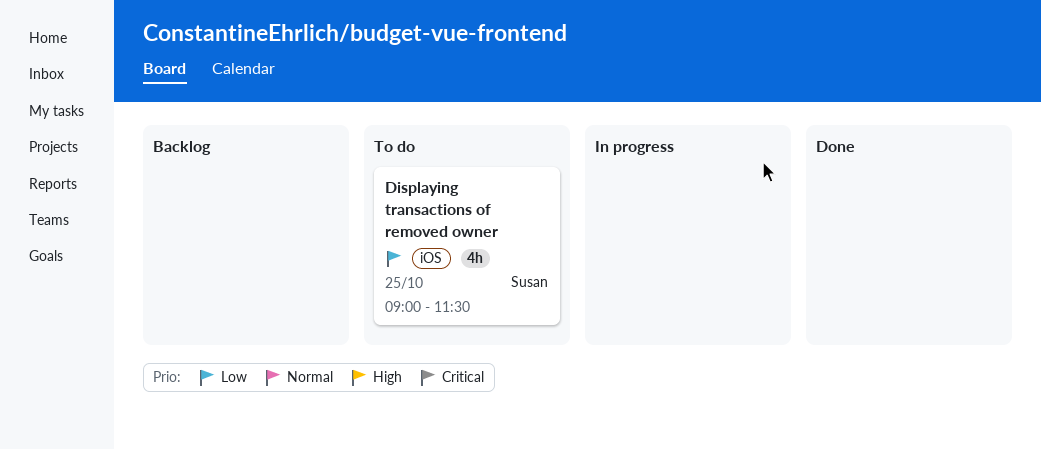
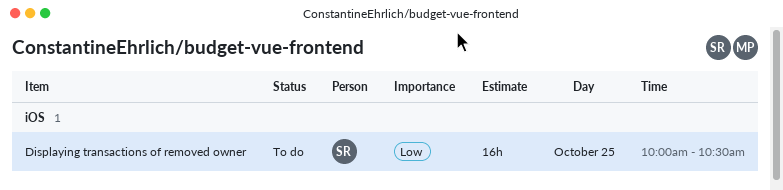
Displaying transactions of removed owner, estimate: 4h -> 16h
Displaying transactions of removed owner, begins: 09:00 -> 10:00
Displaying transactions of removed owner, ends: 11:30 -> 10:30

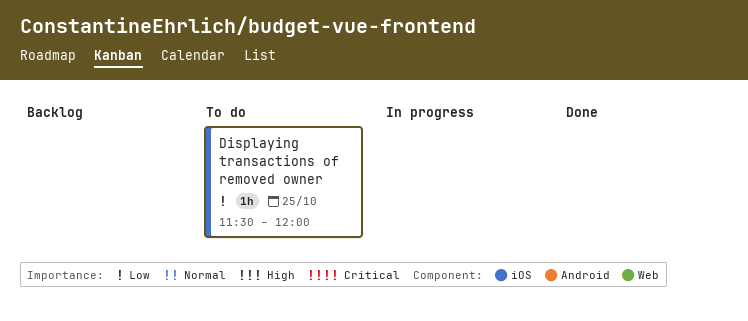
Displaying transactions of removed owner, estimate: 16h -> 1h
Displaying transactions of removed owner, begins: 10:00 -> 11:30
Displaying transactions of removed owner, ends: 10:30 -> 12:00

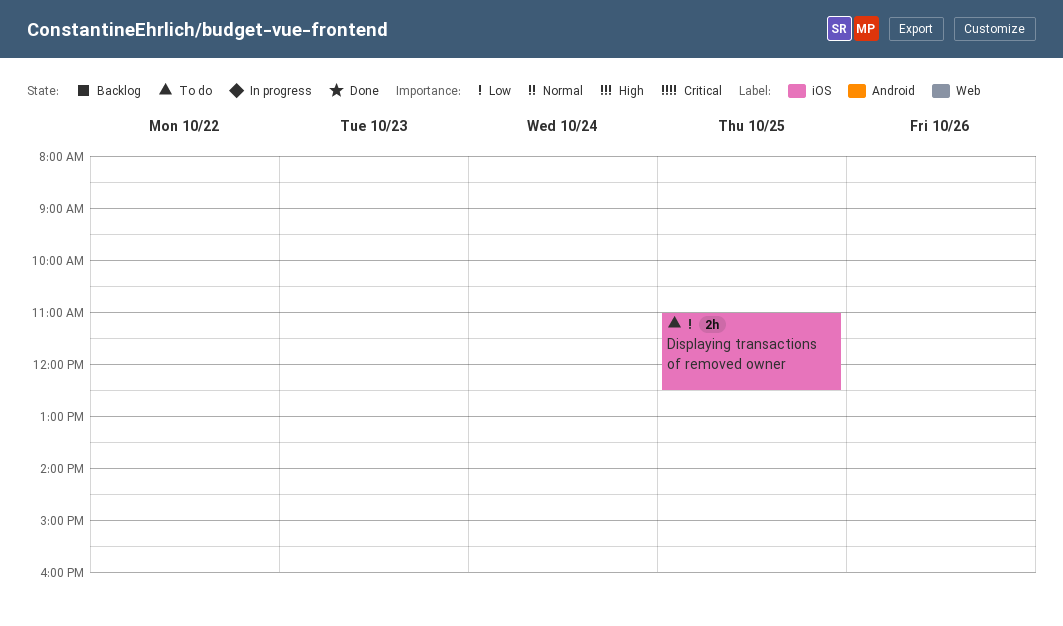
Displaying transactions of removed owner, estimate: 1h -> 2h
Displaying transactions of removed owner, begins: 11:30 -> 11:00
Displaying transactions of removed owner, ends: 12:00 -> 12:30

